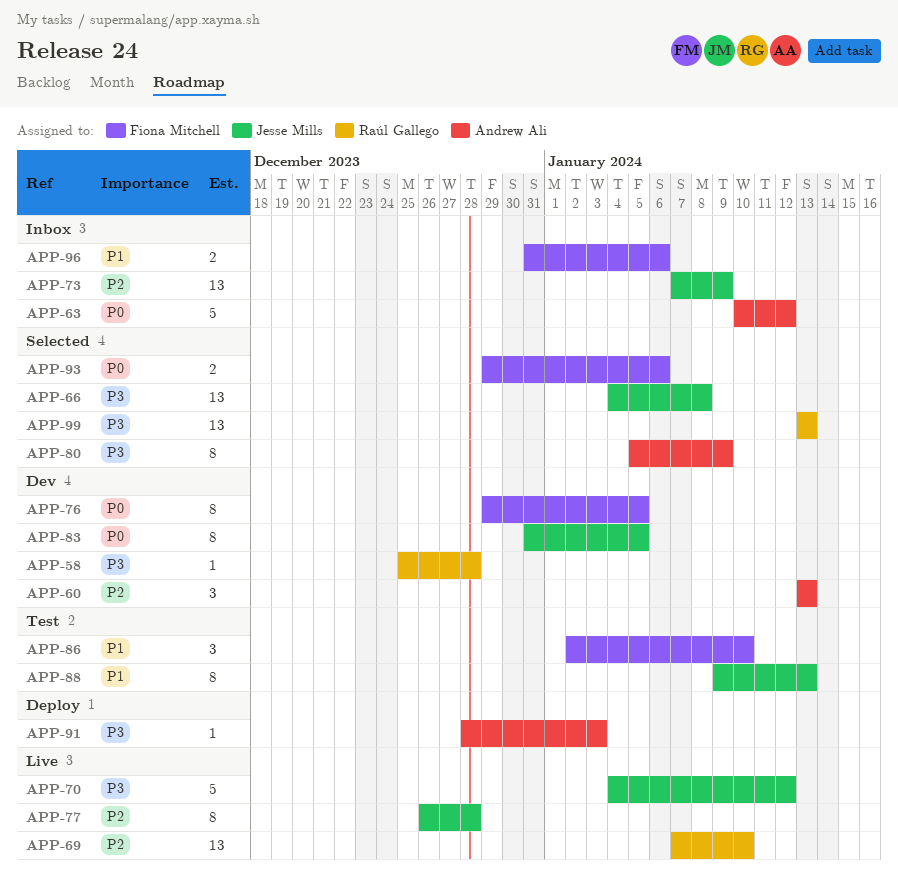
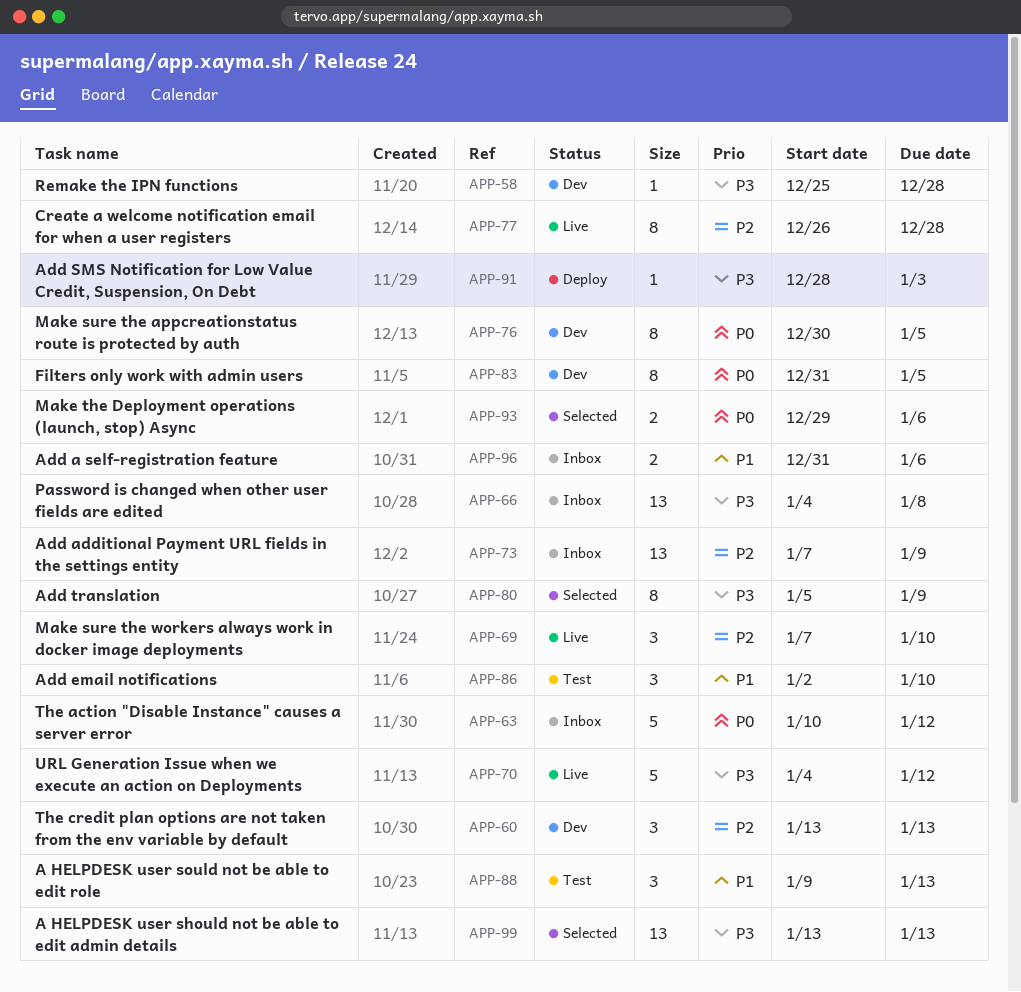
APP-66, status: Selected -> Inbox
APP-69, estimate: 13 -> 3
APP-76, start: Dec 29 -> Dec 30
APP-88, estimate: 8 -> 3

